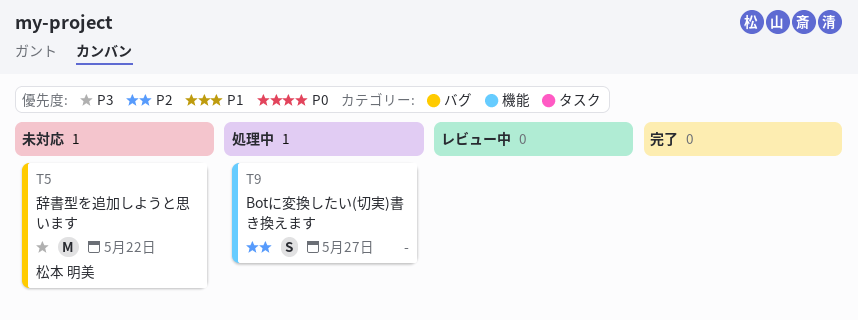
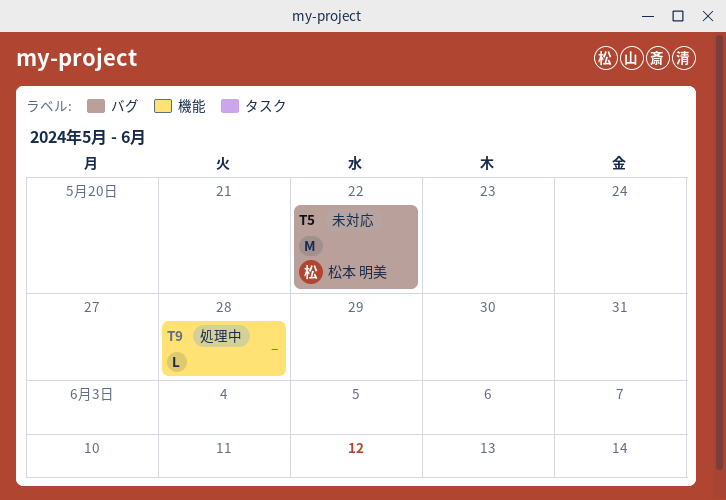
T9, estimate: S -> L
T9, due: May 27 -> May 28

